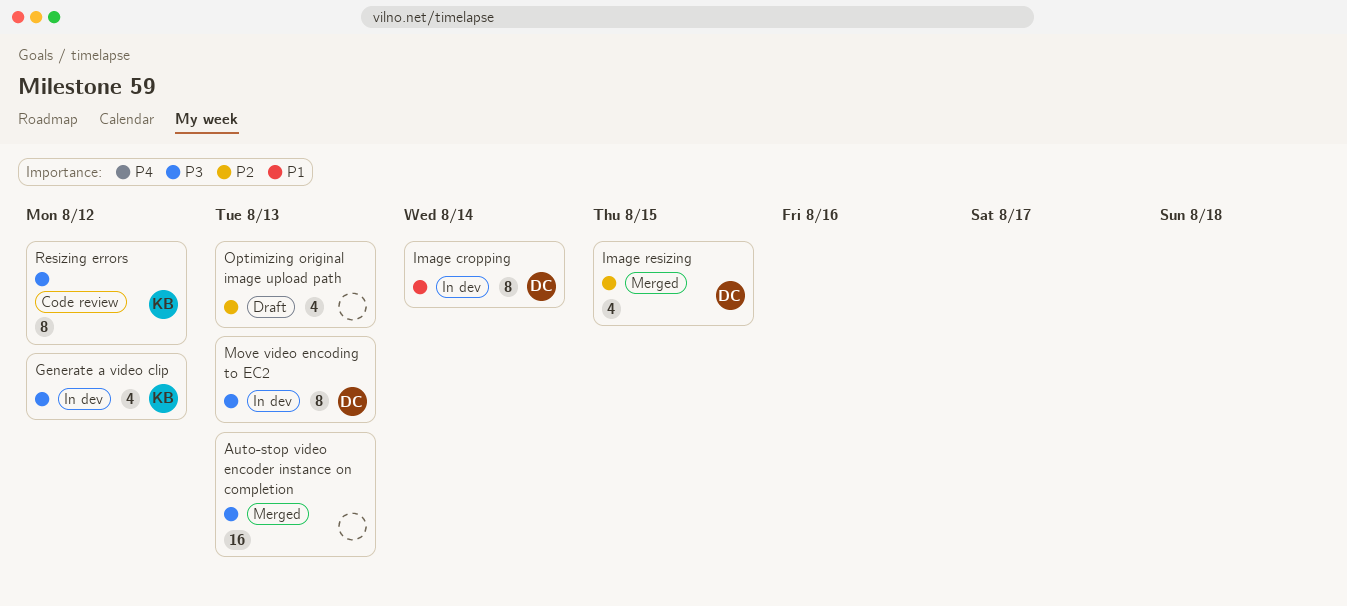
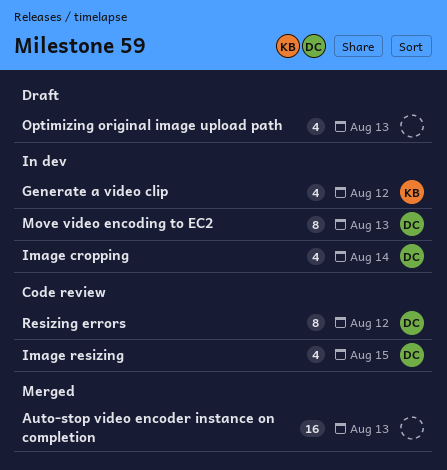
Image cropping, estimate: 8 -> 4
Image resizing, status: Merged -> Code review
Resizing errors, owner: KB -> DC

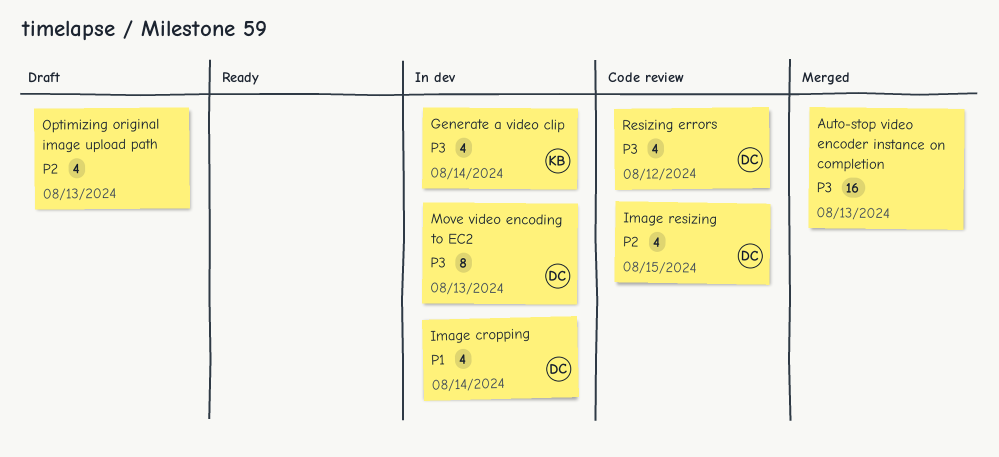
Generate a video clip, due: Aug 12 -> Aug 14
Resizing errors, estimate: 8 -> 4

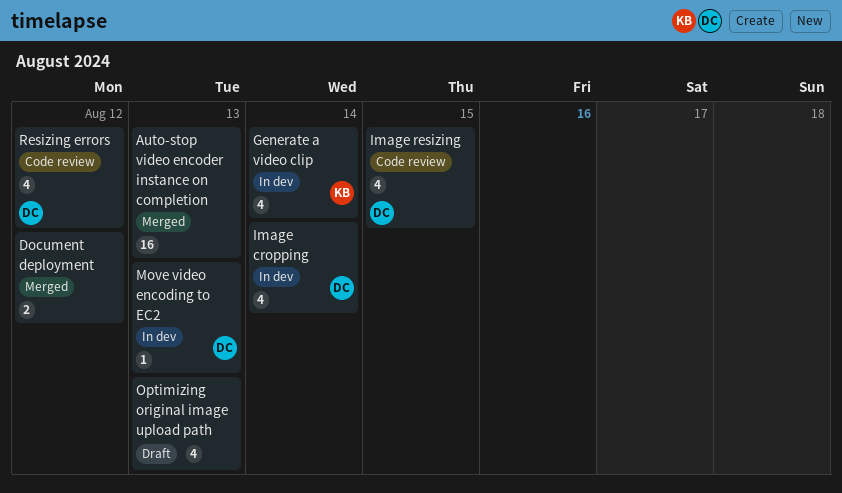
Document deployment: none -> present
Move video encoding to EC2, estimate: 8 -> 1

